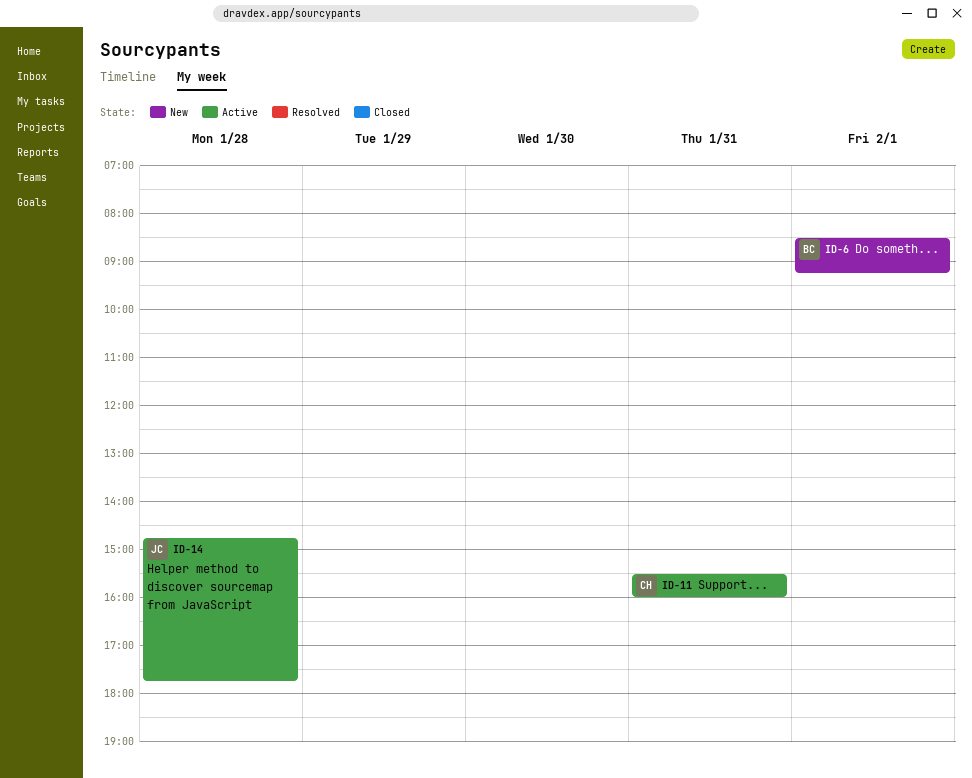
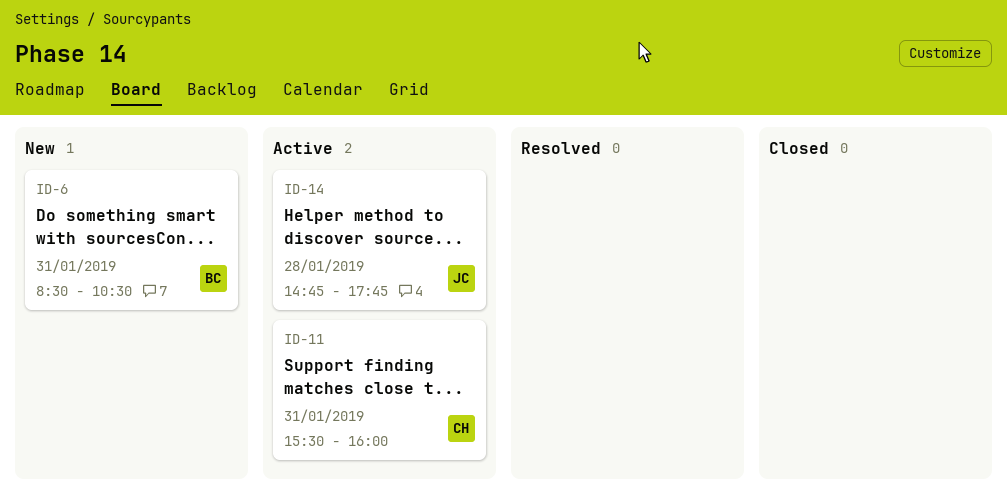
ID-6, day: Feb 1 -> Jan 31
ID-6, ends: 09:15 -> 10:30

